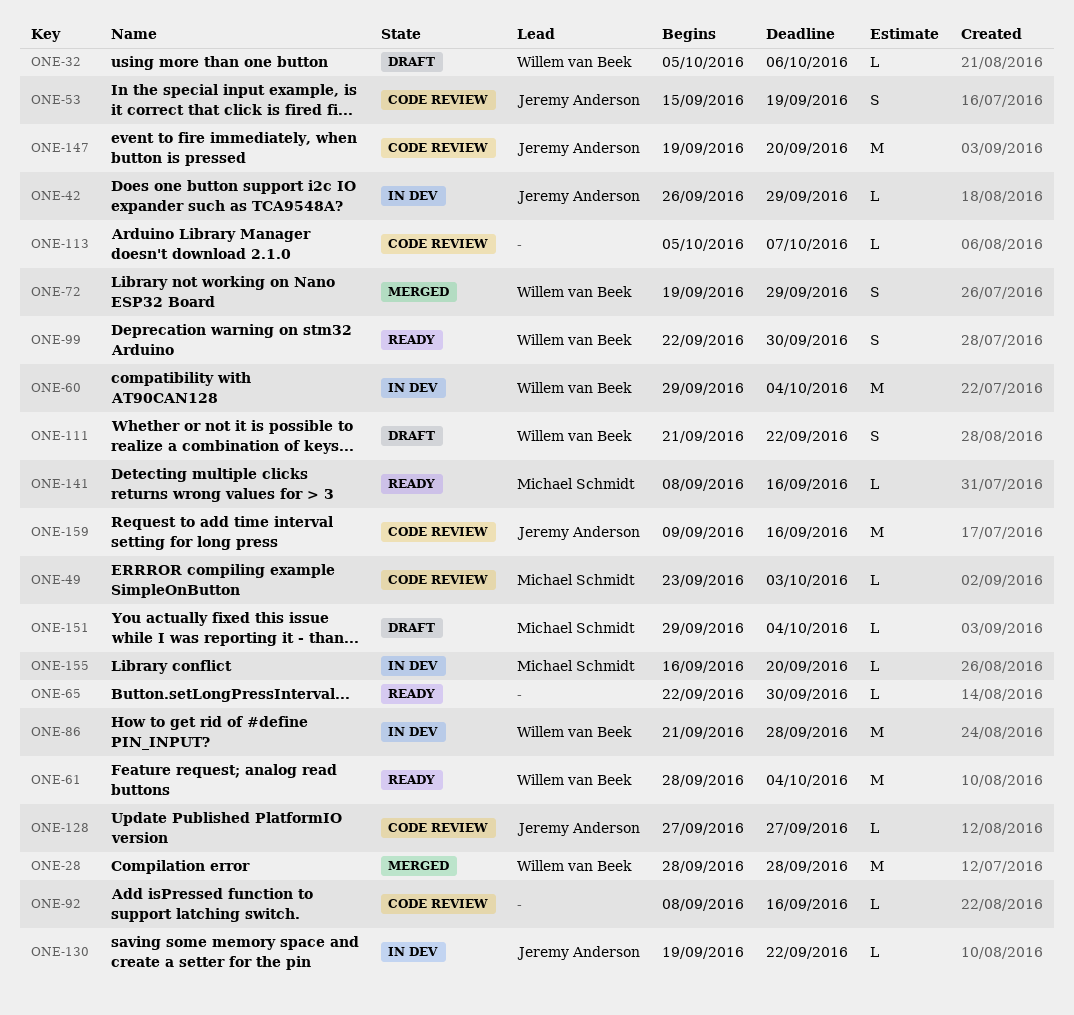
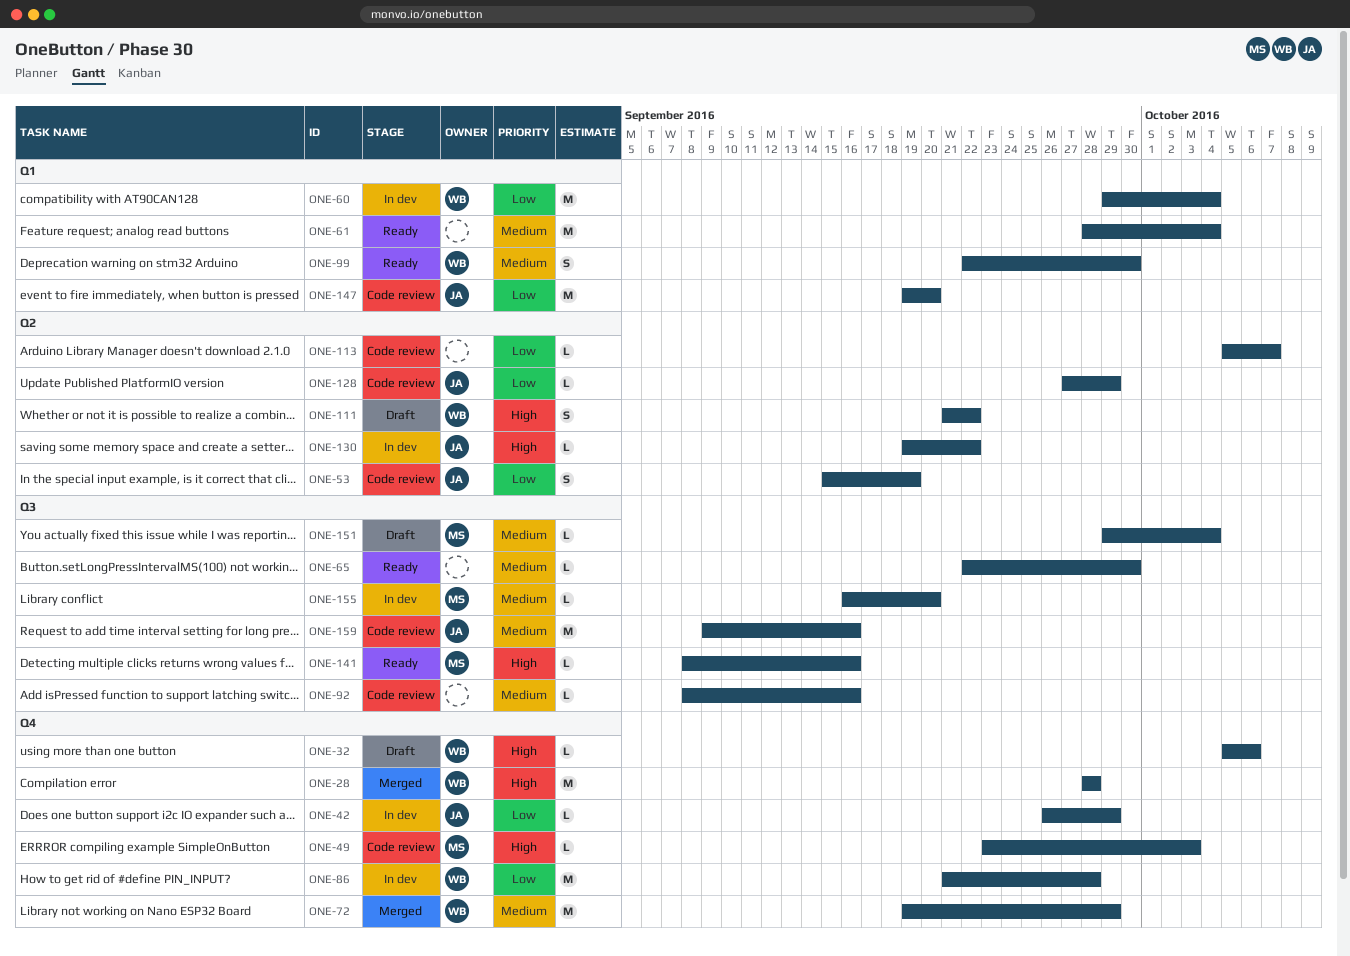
ONE-61, owner: Willem van Beek -> none
ONE-72, estimate: S -> M
ONE-128, due: Sep 27 -> Sep 29

